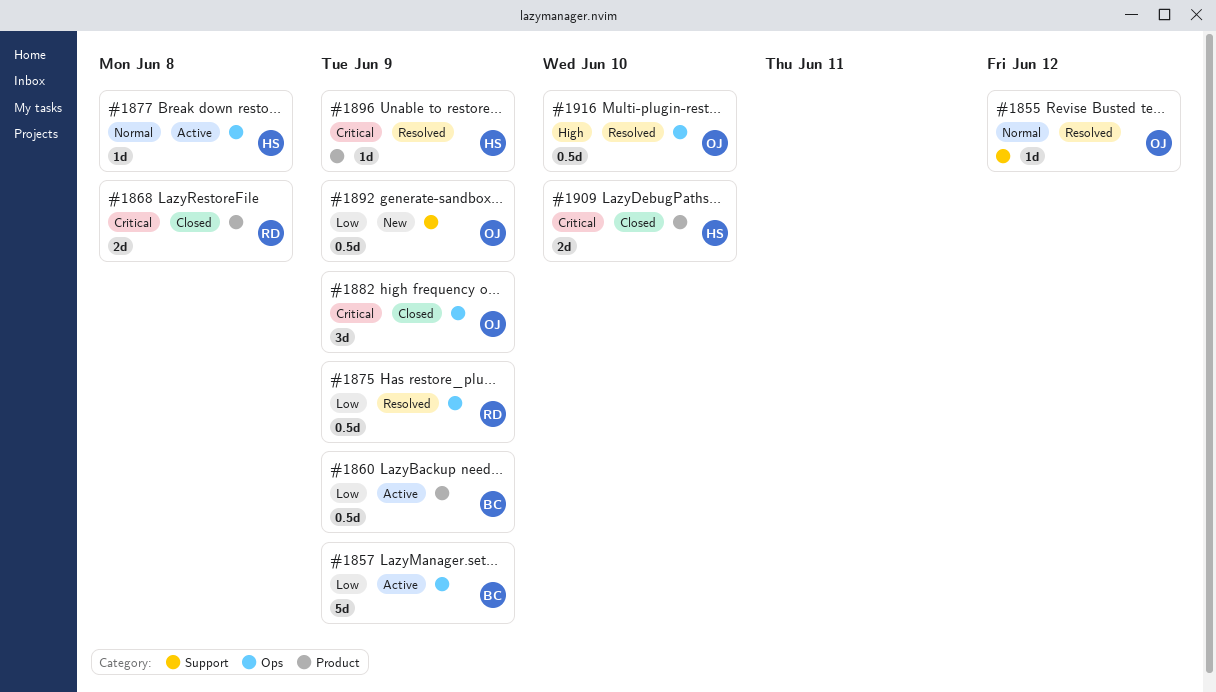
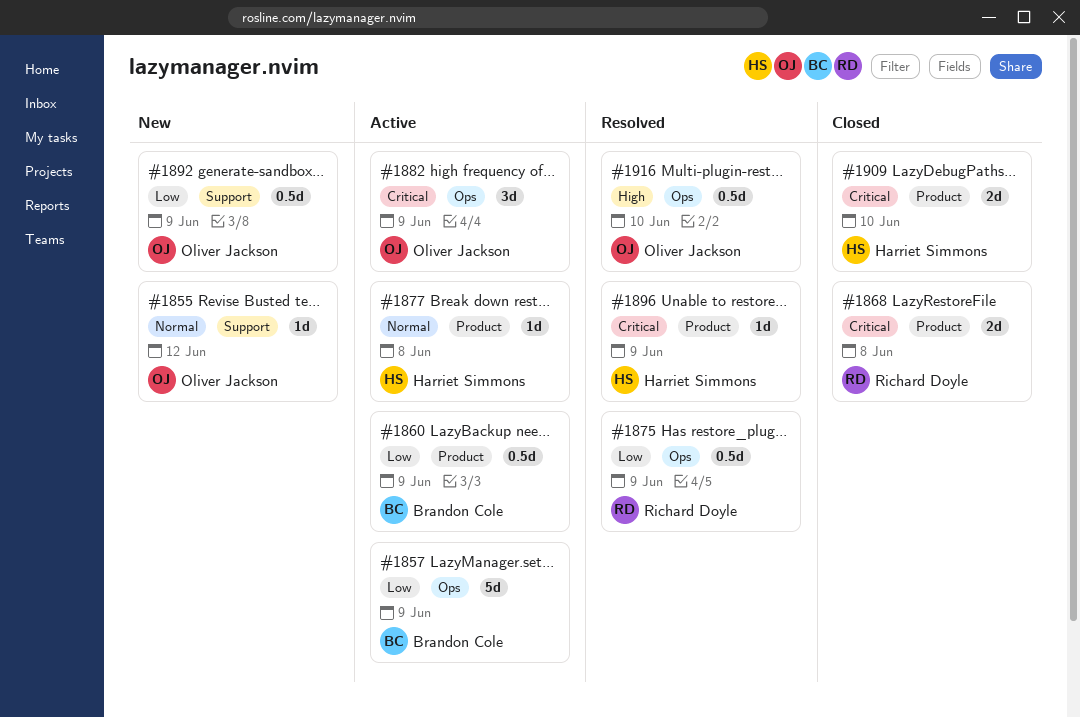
#1855, status: Resolved -> New
#1877, label: Ops -> Product
#1882, status: Closed -> Active

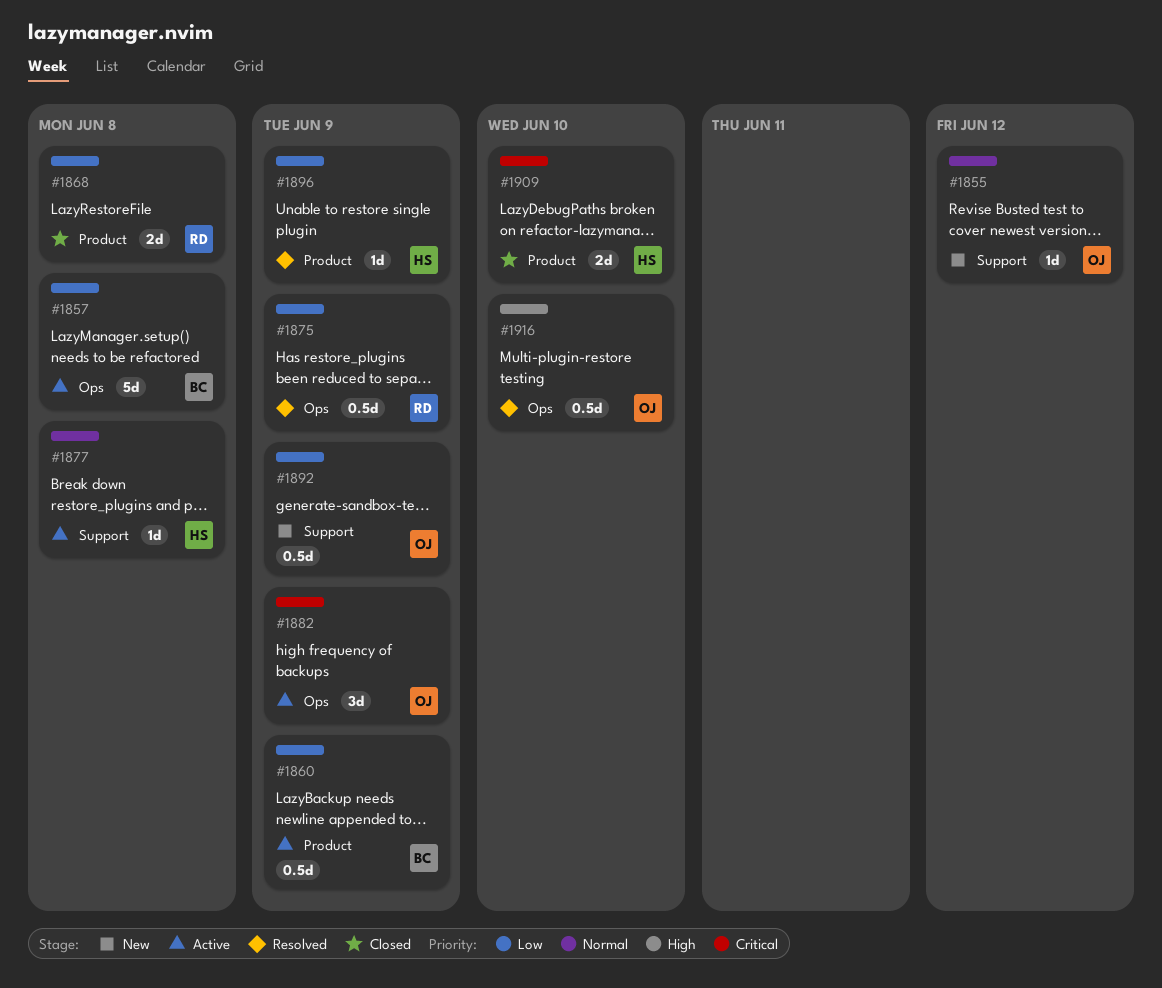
#1857, due: Jun 9 -> Jun 8
#1868, priority: Critical -> Low
#1877, label: Product -> Support
#1896, priority: Critical -> Low

